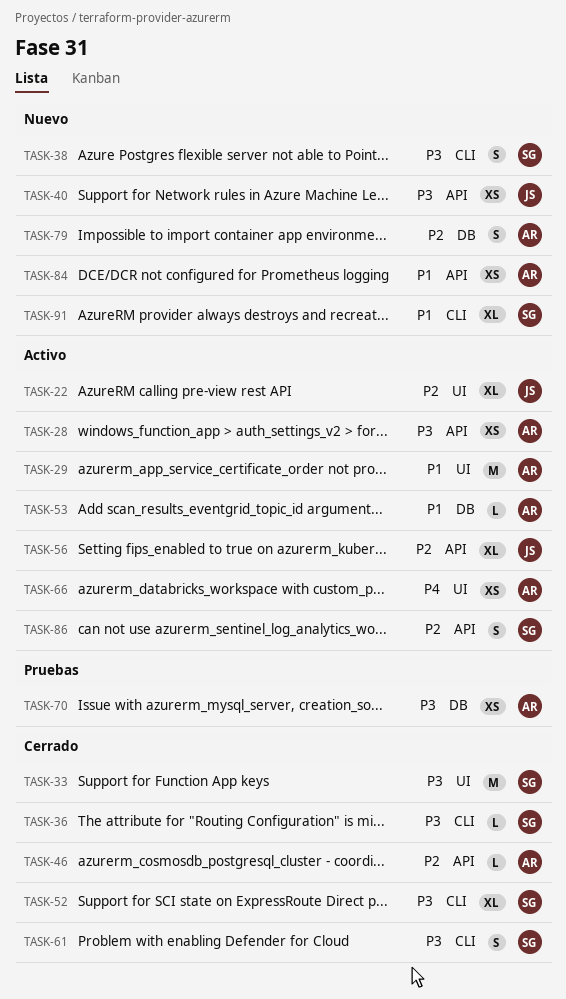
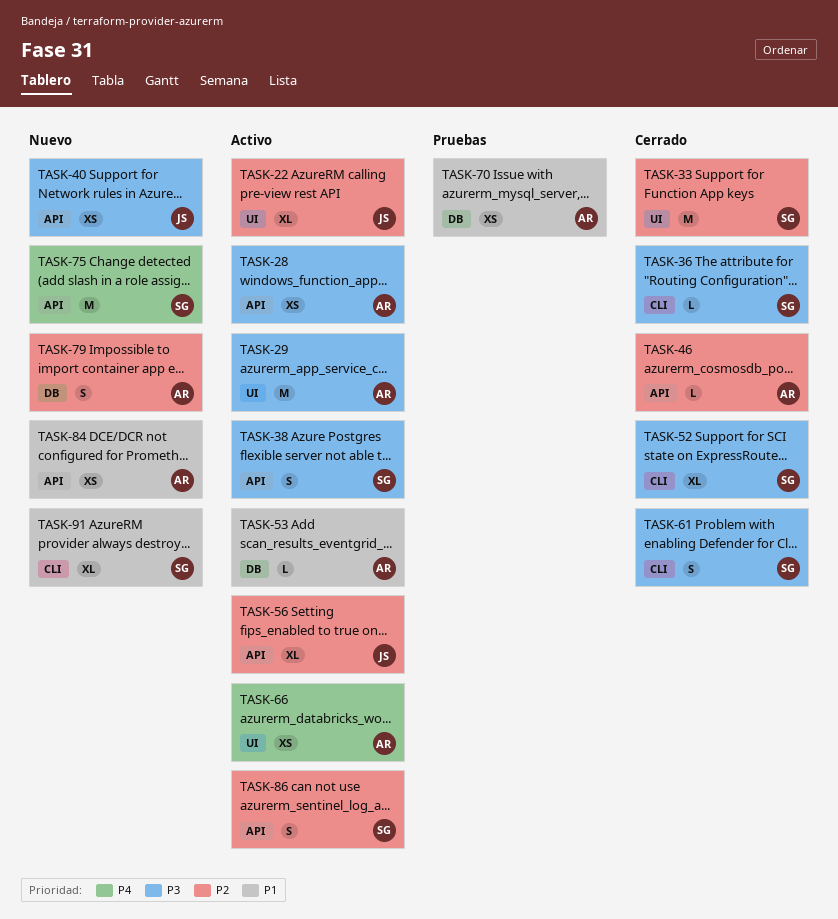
TASK-29, priority: P1 -> P3
TASK-33, priority: P3 -> P2
TASK-38, status: Nuevo -> Activo
TASK-38, label: CLI -> API
TASK-70, priority: P3 -> P1
TASK-75: none -> present

